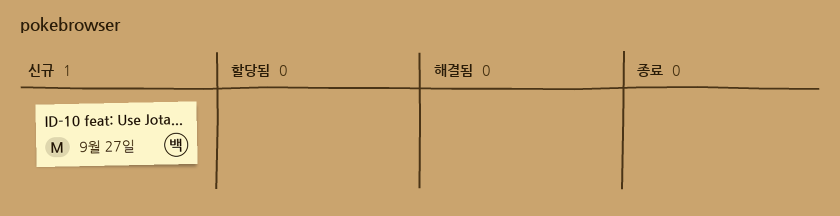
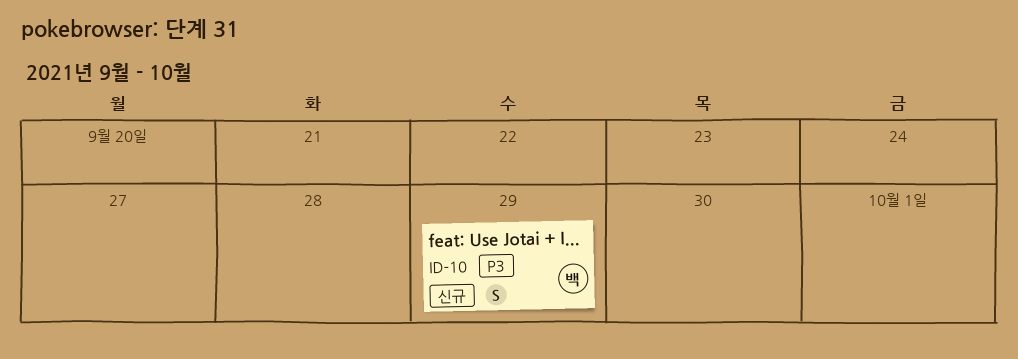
ID-10, estimate: M -> S
ID-10, due: Sep 27 -> Sep 29

